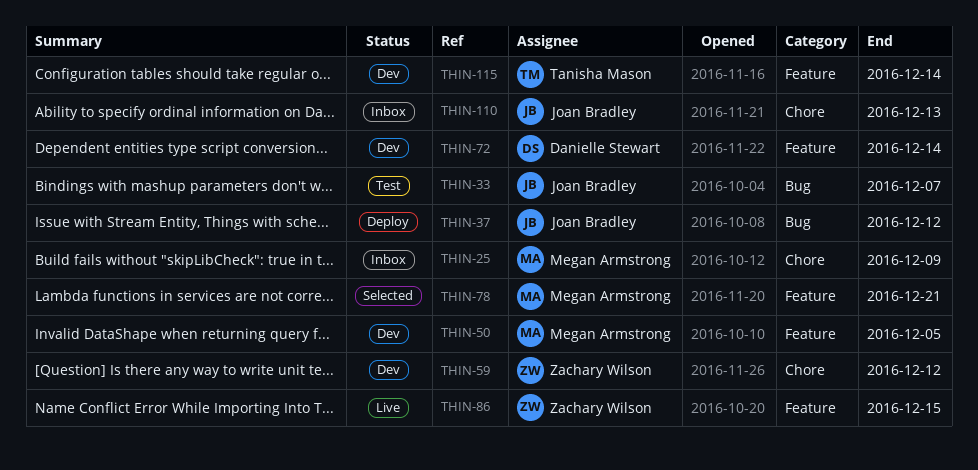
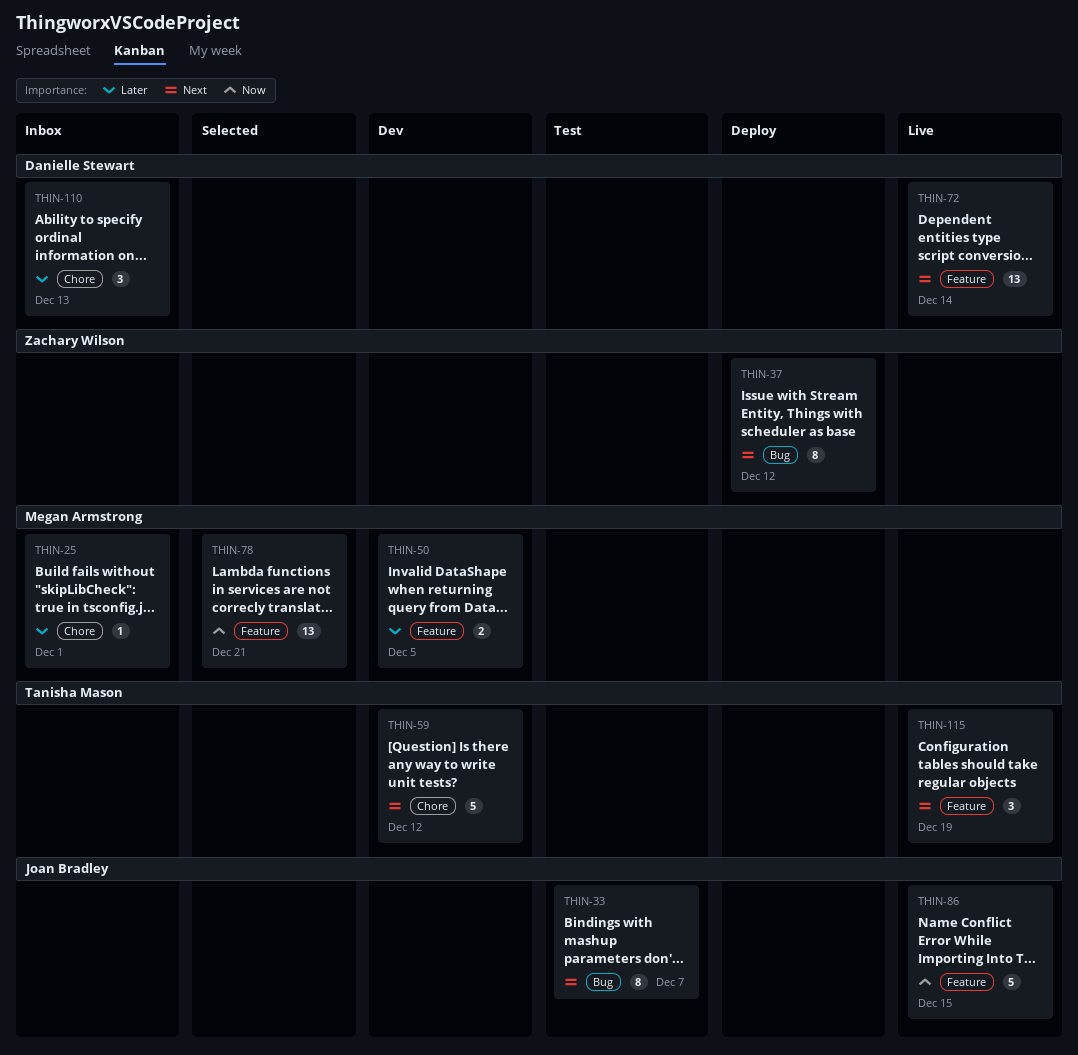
THIN-25, due: Dec 9 -> Dec 1
THIN-37, owner: Joan Bradley -> Zachary Wilson
THIN-59, owner: Zachary Wilson -> Tanisha Mason
THIN-72, status: Dev -> Live
THIN-86, owner: Zachary Wilson -> Joan Bradley
THIN-110, owner: Joan Bradley -> Danielle Stewart
THIN-115, status: Dev -> Live
THIN-115, due: Dec 14 -> Dec 19

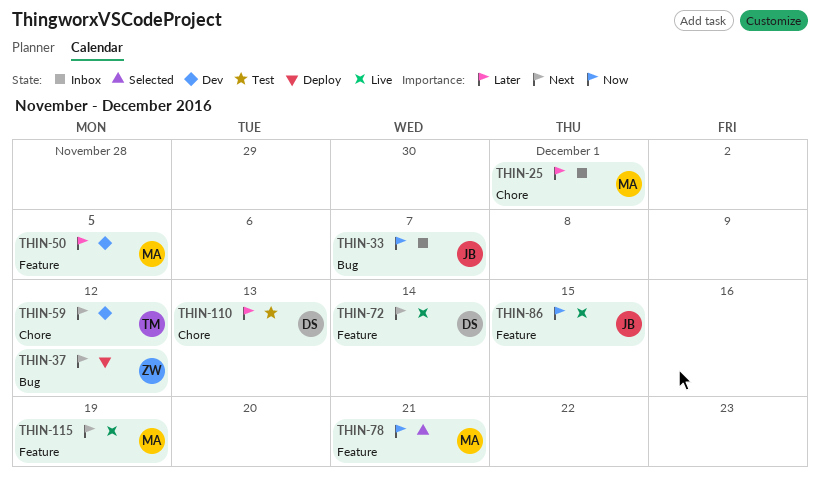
THIN-33, status: Test -> Inbox
THIN-33, priority: Next -> Now
THIN-110, status: Inbox -> Test
THIN-115, owner: Tanisha Mason -> Megan Armstrong

